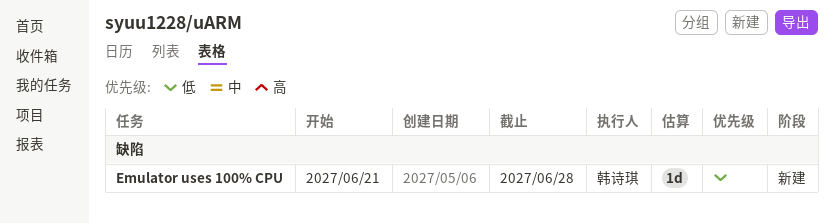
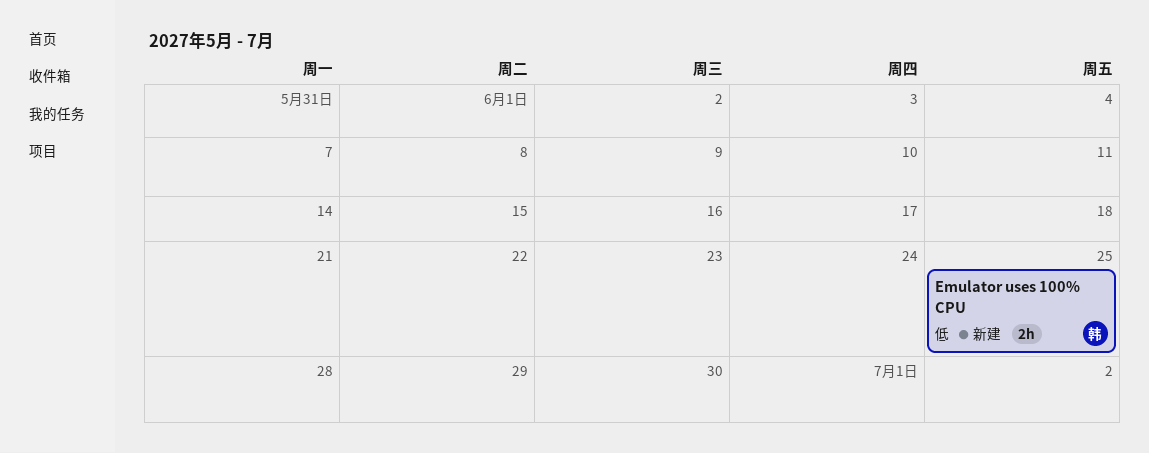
Emulator uses 100% CPU, estimate: 1d -> 2h
Emulator uses 100% CPU, due: Jun 28 -> Jun 25

